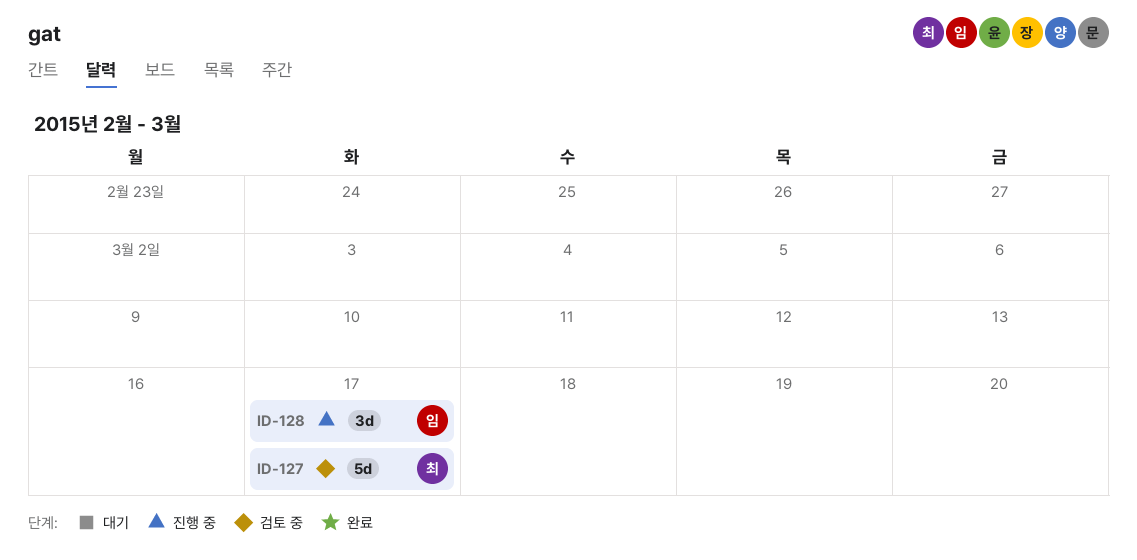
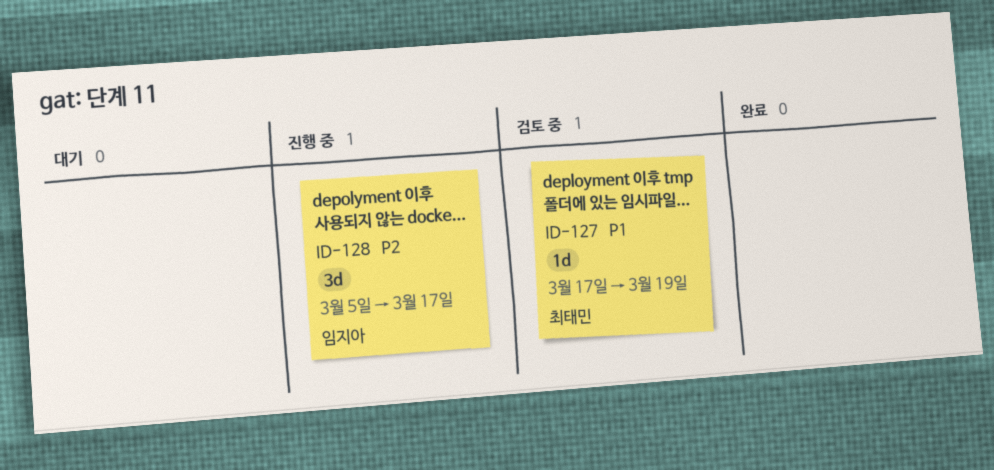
ID-127, estimate: 5d -> 1d
ID-127, due: Mar 17 -> Mar 19

